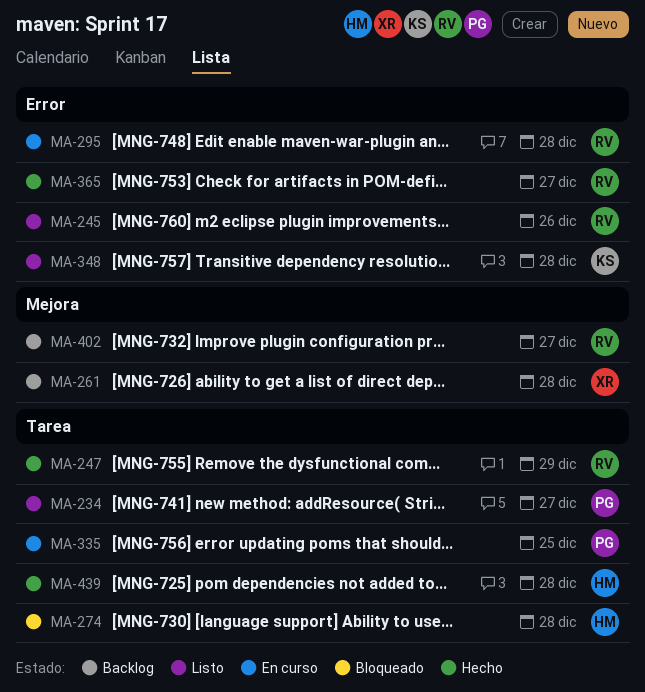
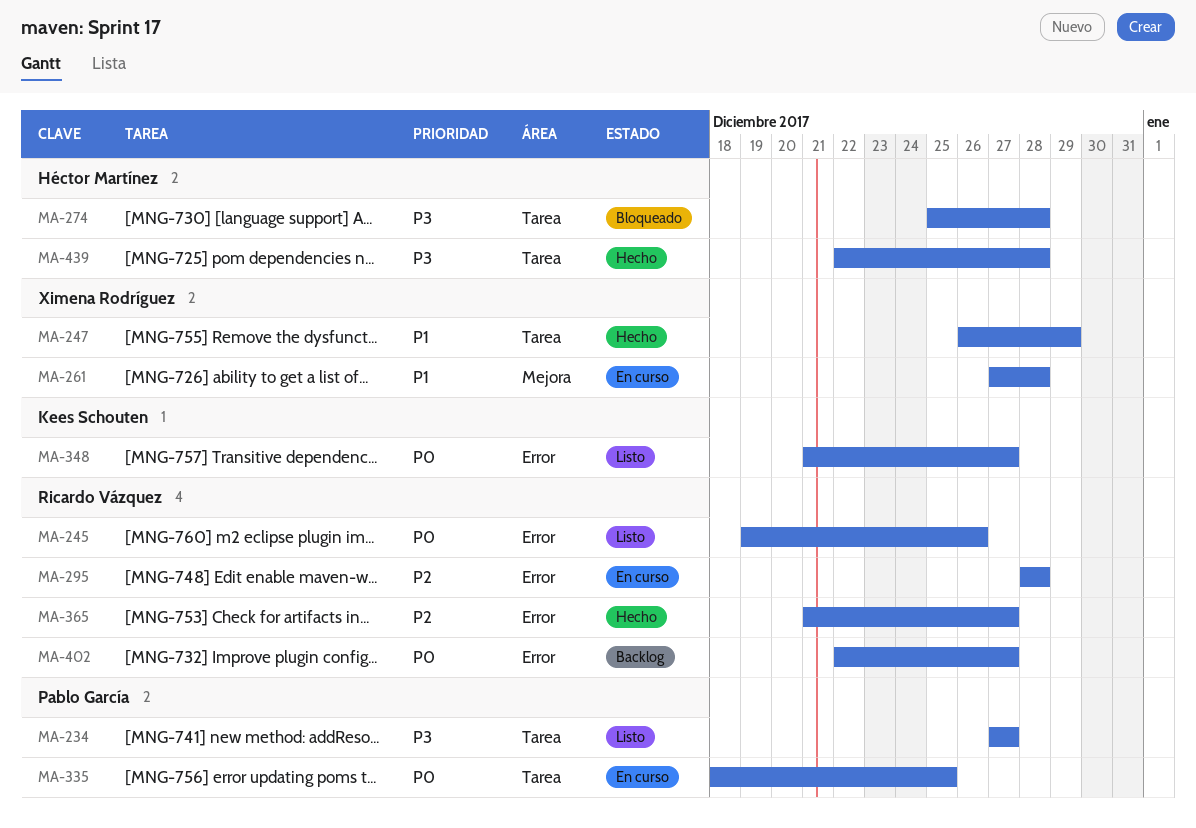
MA-247, owner: Ricardo Vázquez -> Ximena Rodríguez
MA-261, status: Backlog -> En curso
MA-348, due: Dec 28 -> Dec 27
MA-402, label: Mejora -> Error

